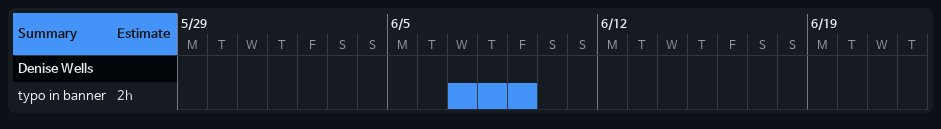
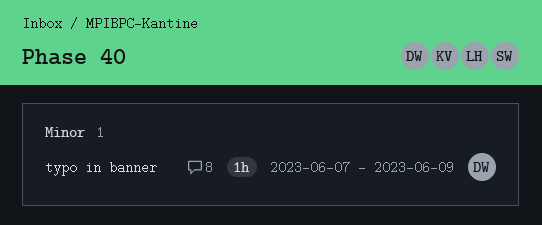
typo in banner, estimate: 2h -> 1h

